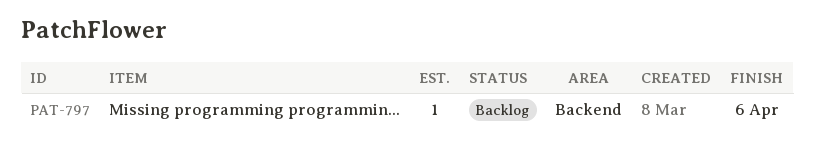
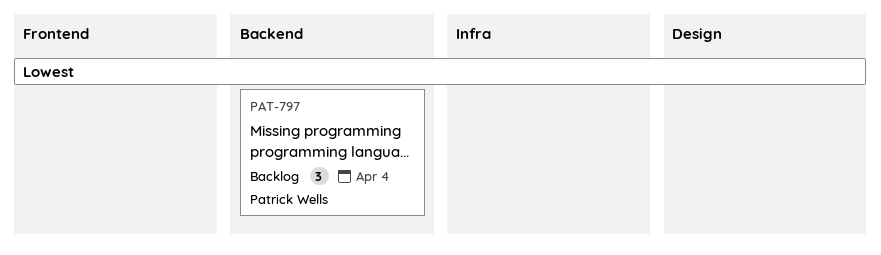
PAT-797, estimate: 1 -> 3
PAT-797, due: Apr 6 -> Apr 4

